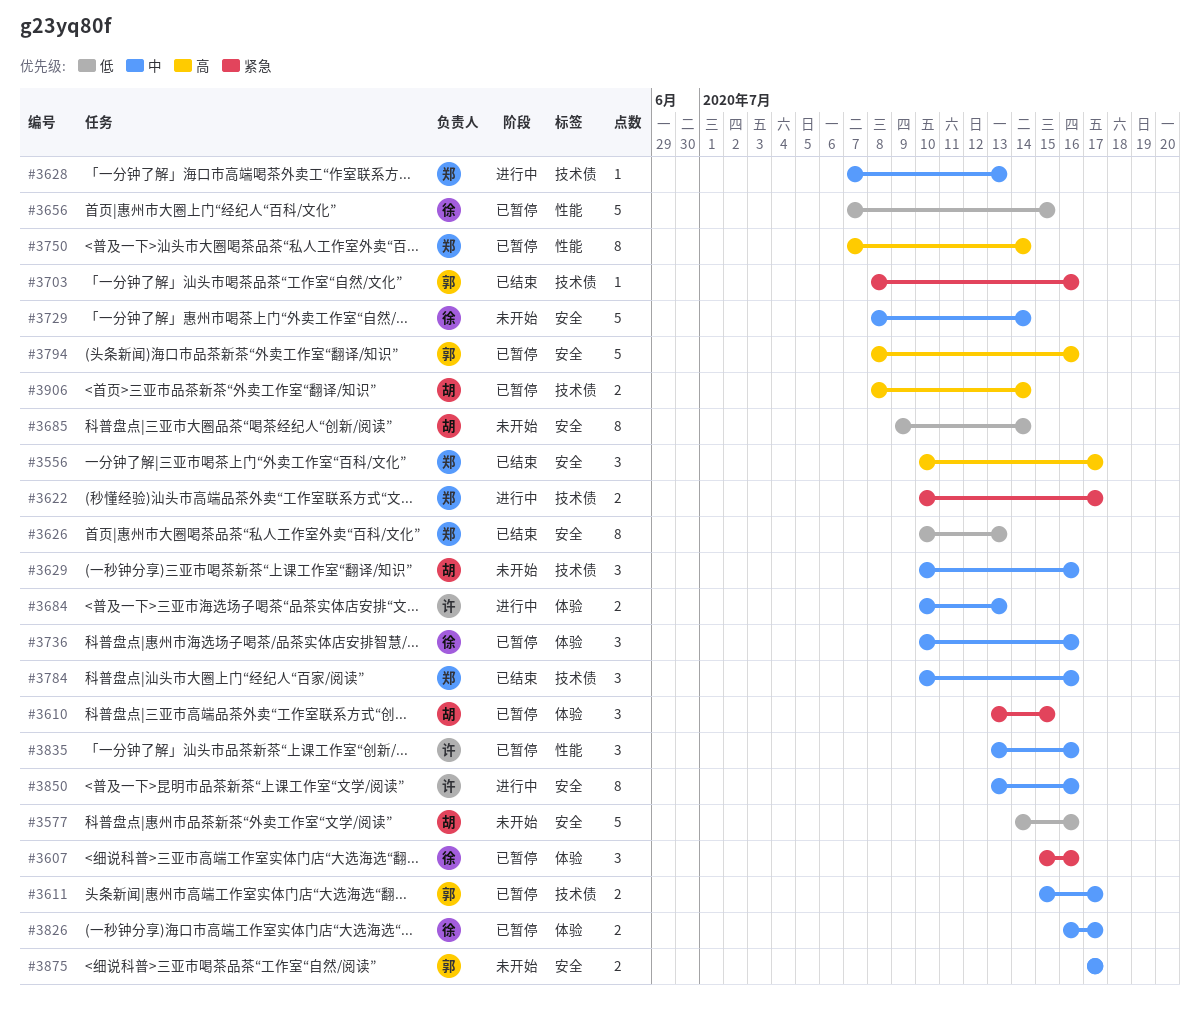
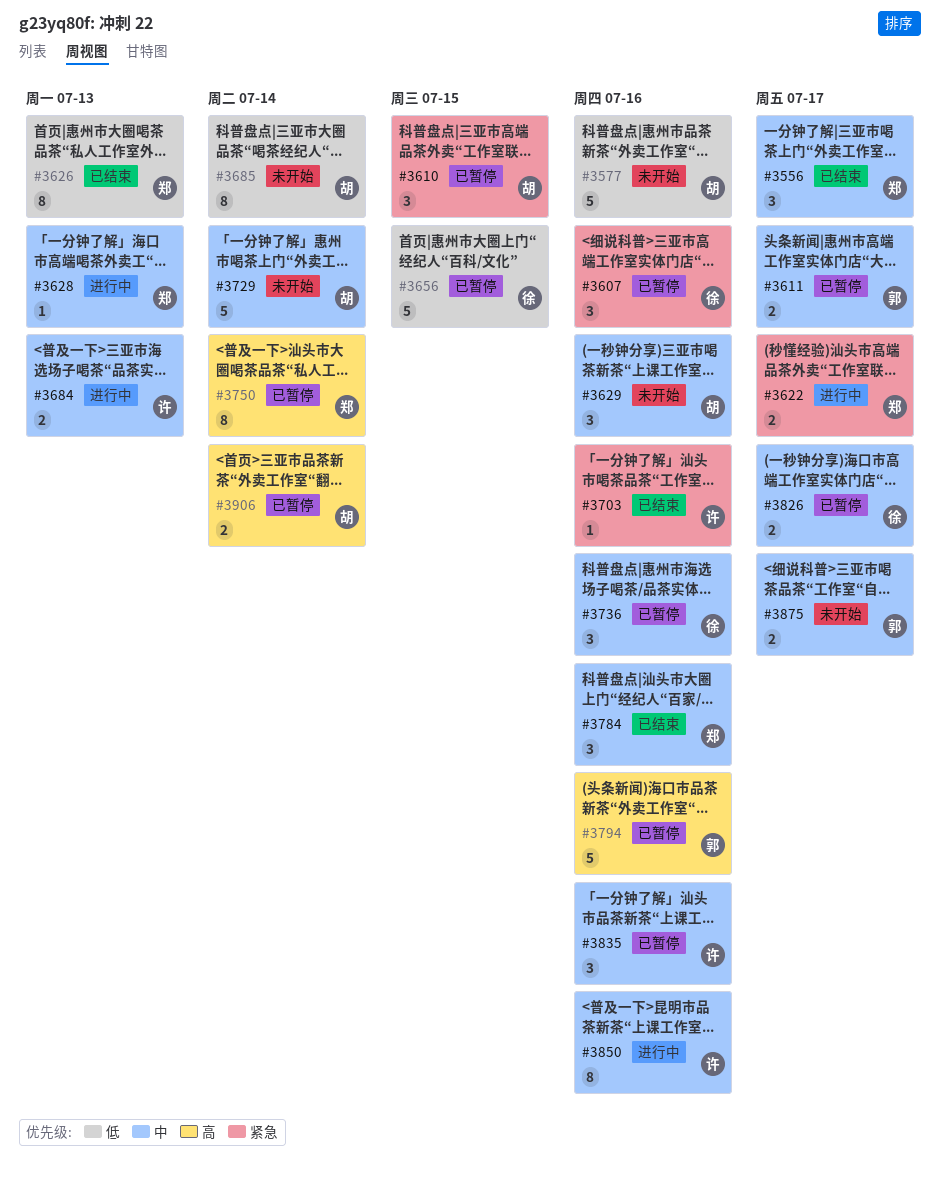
#3556, priority: 高 -> 中
#3703, owner: 郭 -> 许
#3729, owner: 徐 -> 胡

